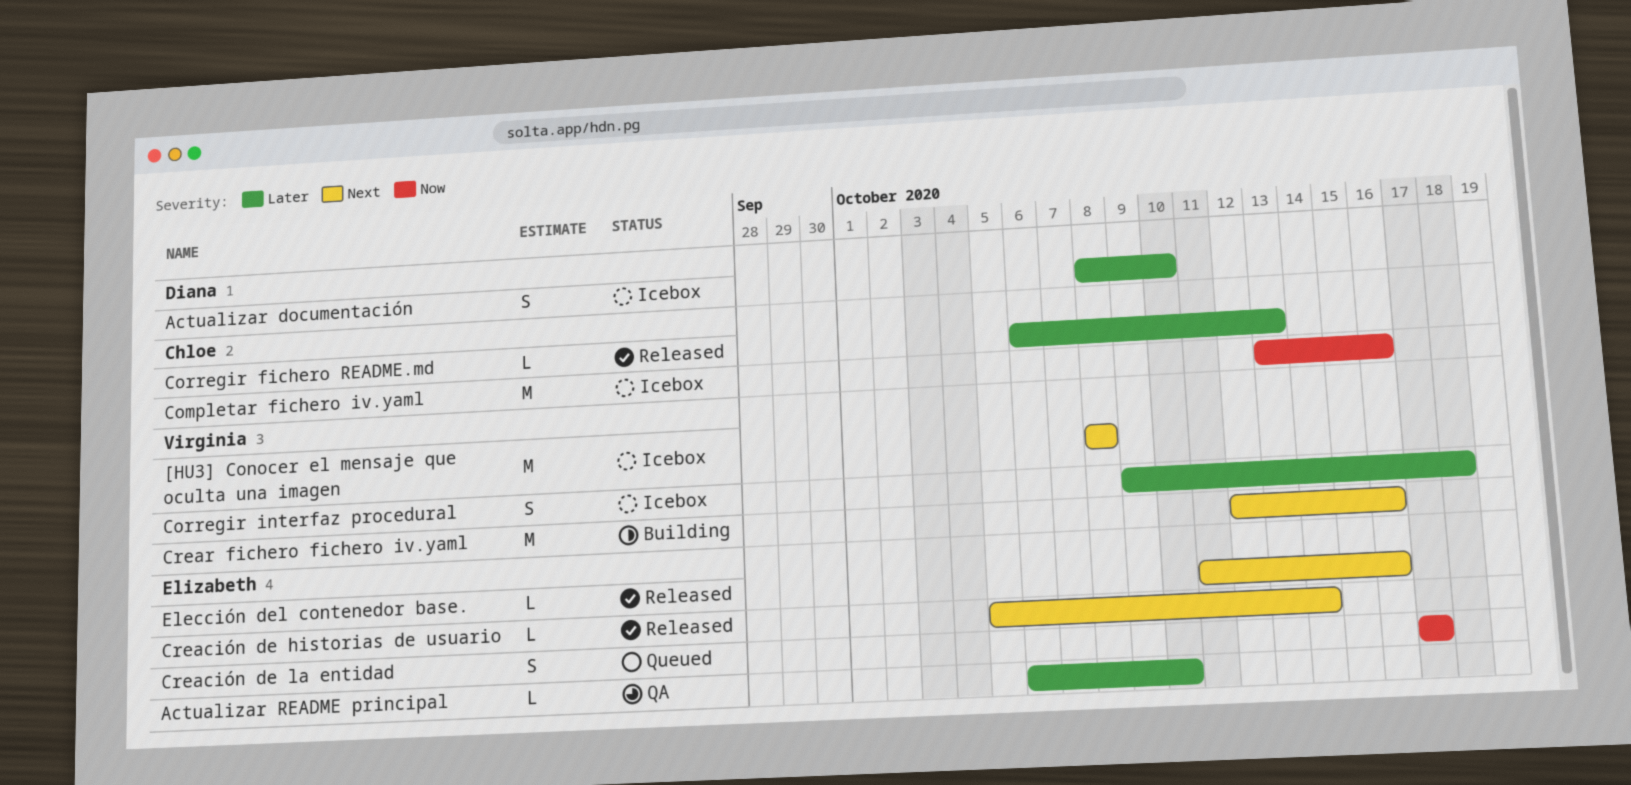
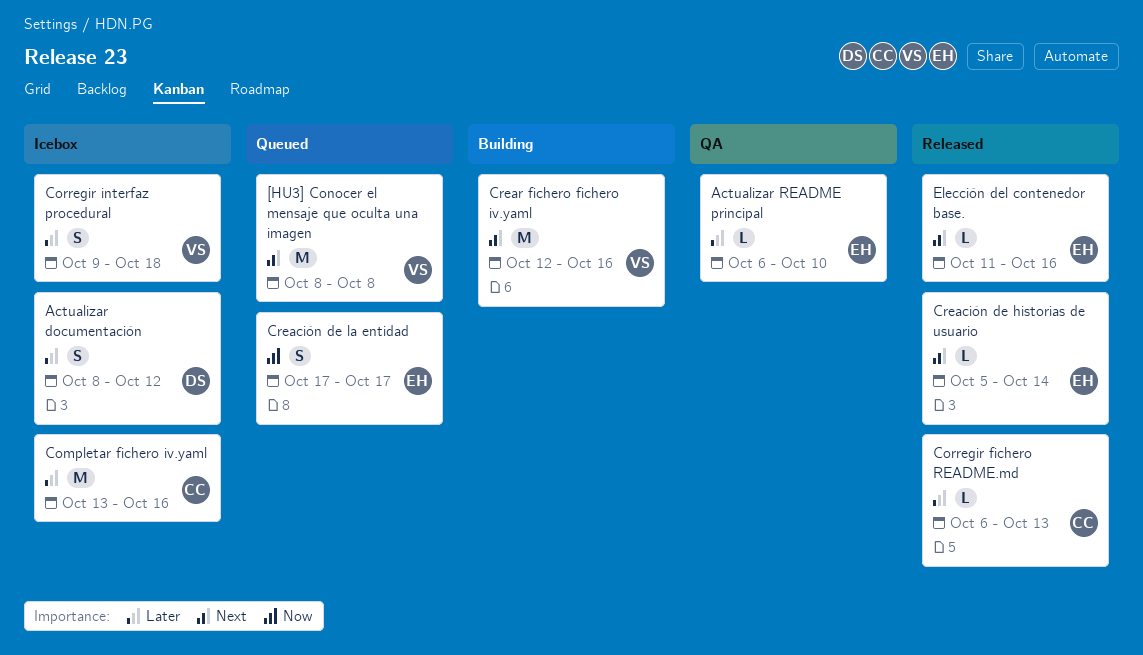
[HU3] Conocer el mensaje que oculta una imagen, status: Icebox -> Queued
Actualizar documentación, due: Oct 10 -> Oct 12
Completar fichero iv.yaml, priority: Now -> Later

